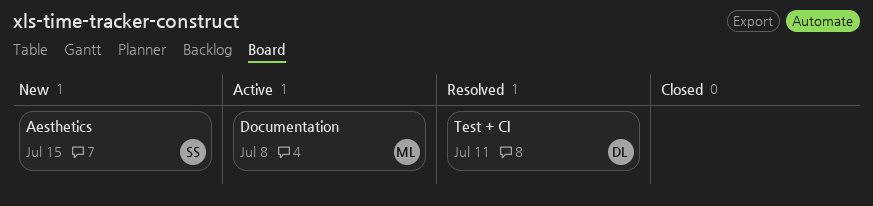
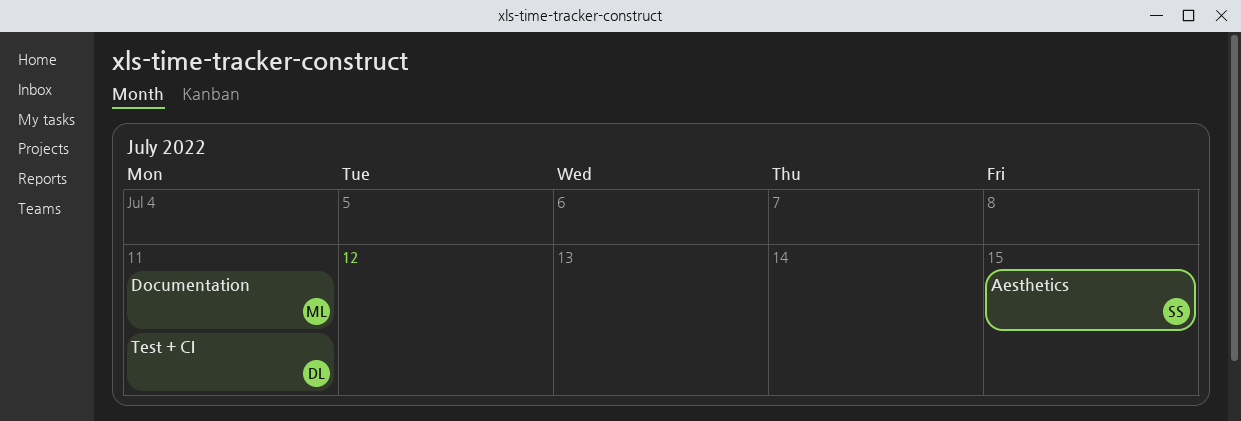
Documentation, due: Jul 8 -> Jul 11

